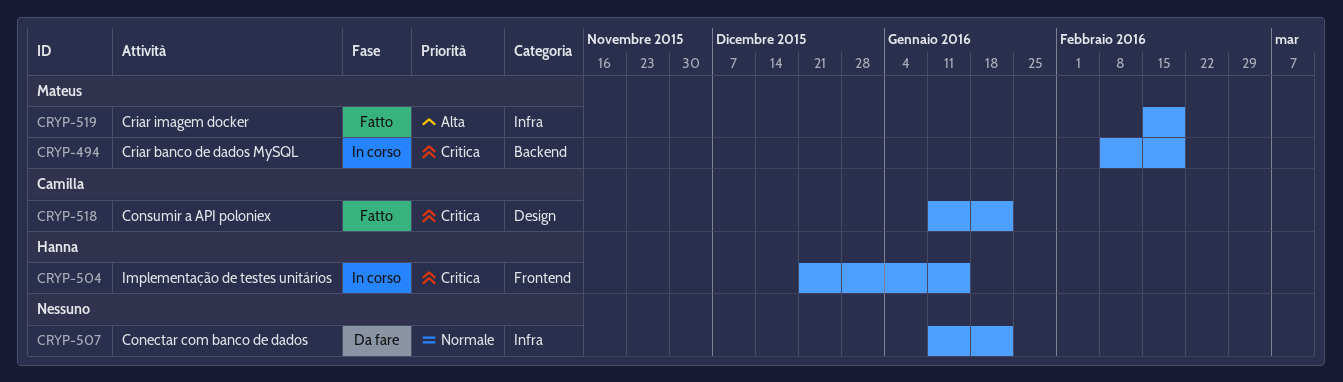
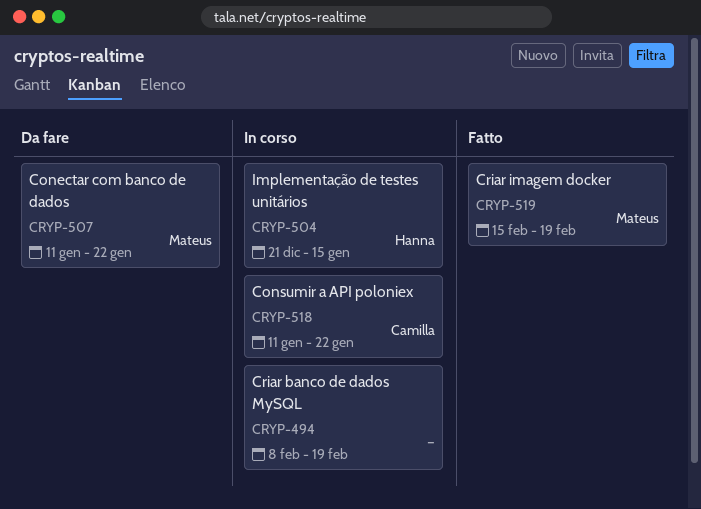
CRYP-494, owner: Mateus -> none
CRYP-507, owner: none -> Mateus
CRYP-518, status: Fatto -> In corso

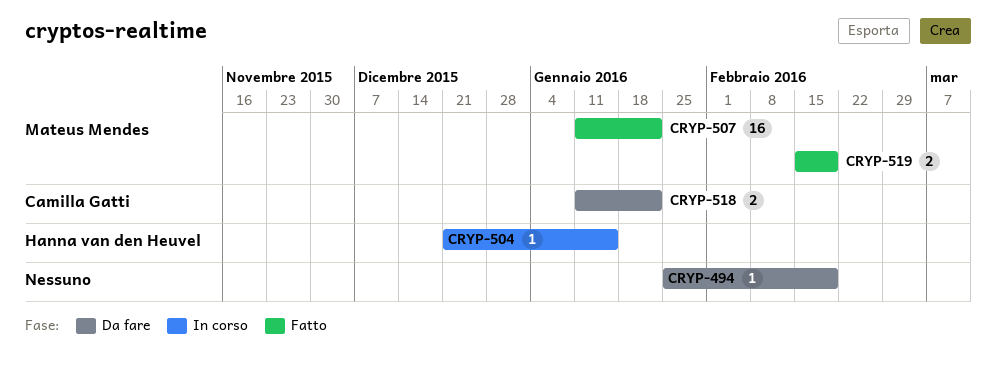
CRYP-494, status: In corso -> Da fare
CRYP-494, start: Feb 8 -> Jan 25
CRYP-507, status: Da fare -> Fatto
CRYP-518, status: In corso -> Da fare

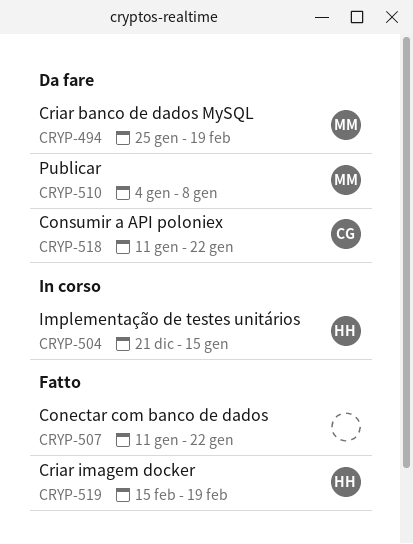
CRYP-494, owner: none -> Mateus Mendes
CRYP-507, owner: Mateus Mendes -> none
CRYP-510: none -> present
CRYP-519, owner: Mateus Mendes -> Hanna van den Heuvel

